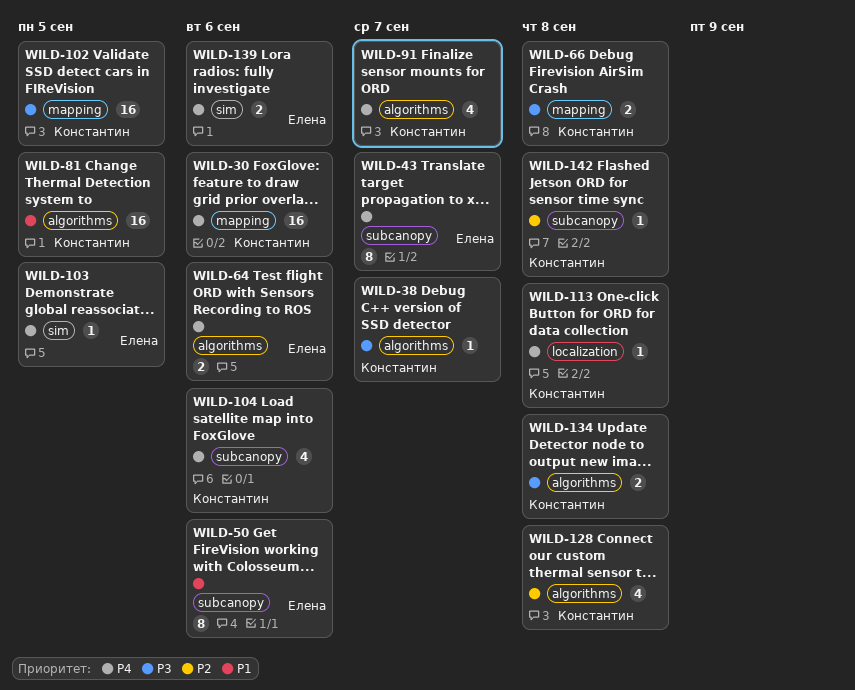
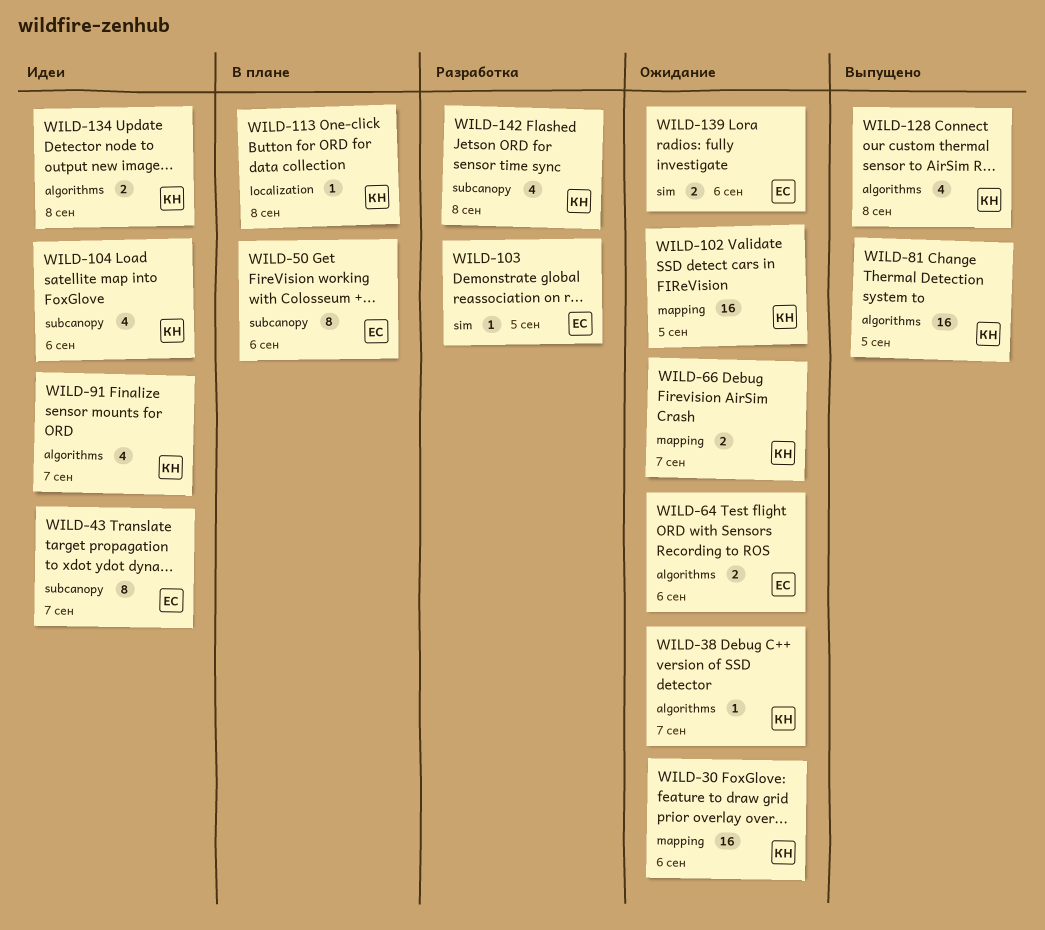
WILD-66, due: Sep 8 -> Sep 7
WILD-142, estimate: 1 -> 4

